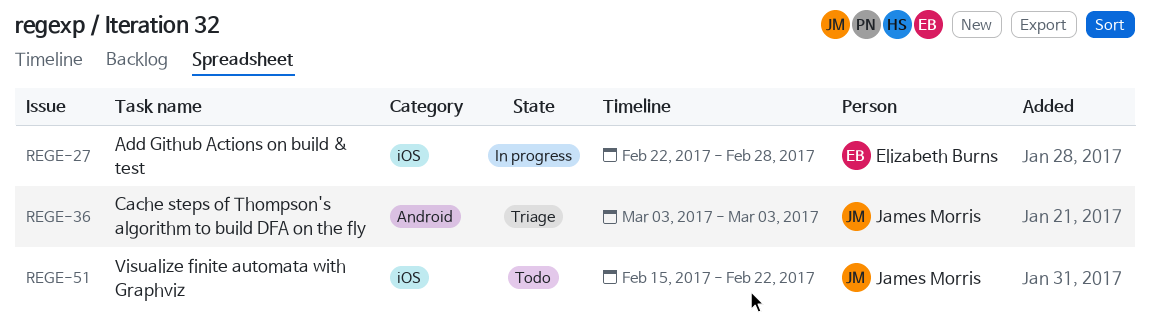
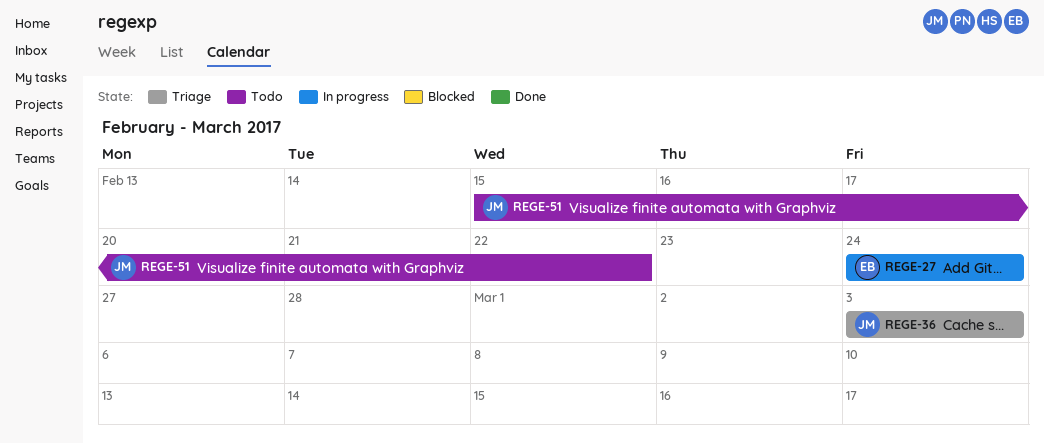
REGE-27, start: Feb 22 -> Feb 24
REGE-27, due: Feb 28 -> Feb 24

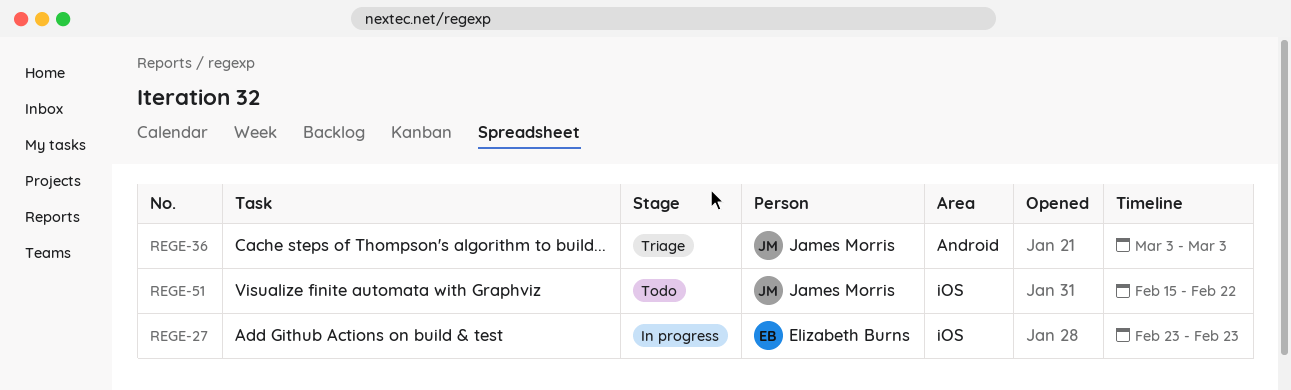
REGE-27, start: Feb 24 -> Feb 23
REGE-27, due: Feb 24 -> Feb 23

